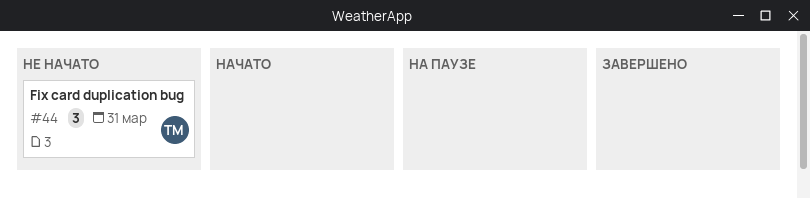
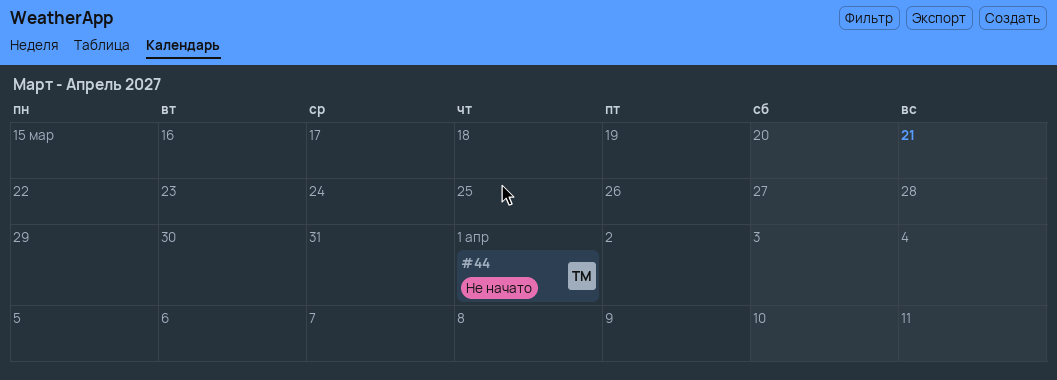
#44, due: Mar 31 -> Apr 1

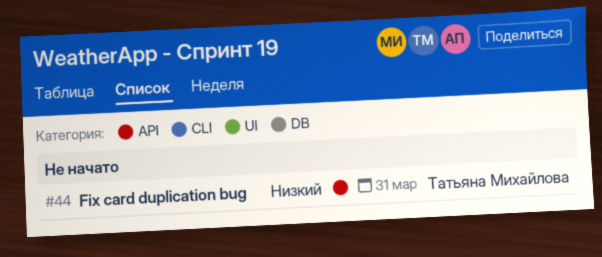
#44, due: Apr 1 -> Mar 31

